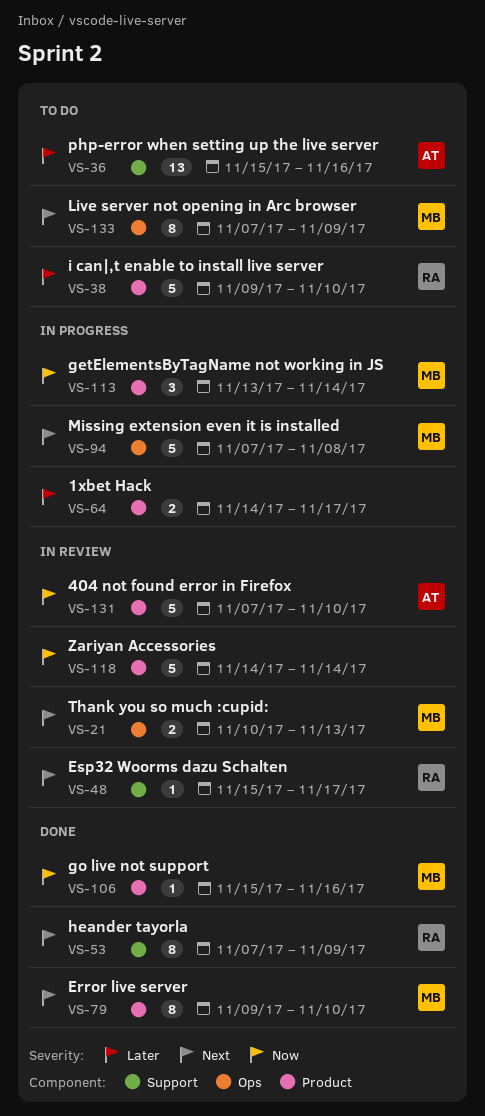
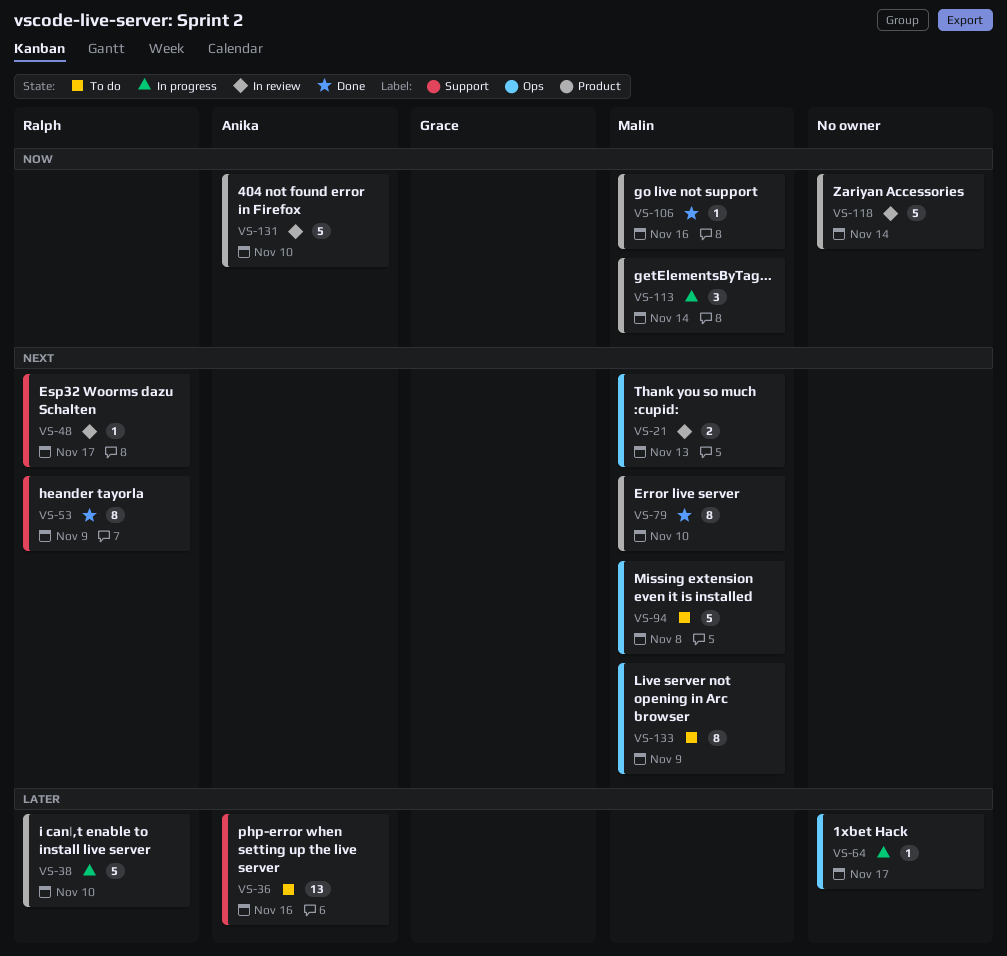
VS-38, status: To do -> In progress
VS-64, label: Product -> Ops
VS-64, estimate: 2 -> 1
VS-94, status: In progress -> To do

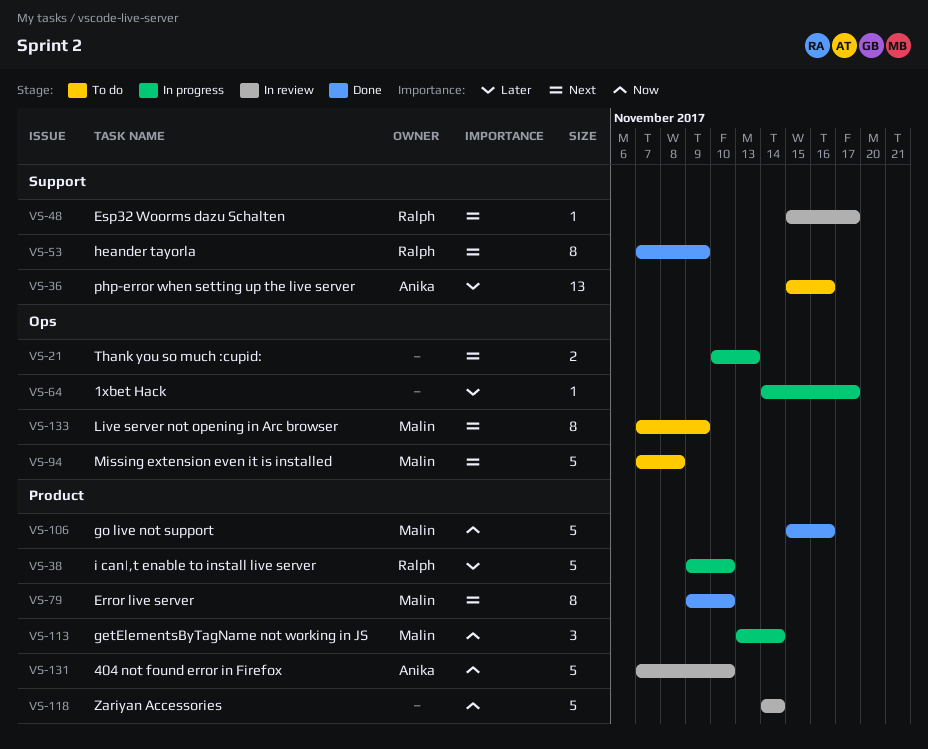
VS-21, status: In review -> In progress
VS-21, owner: Malin -> none
VS-106, estimate: 1 -> 5

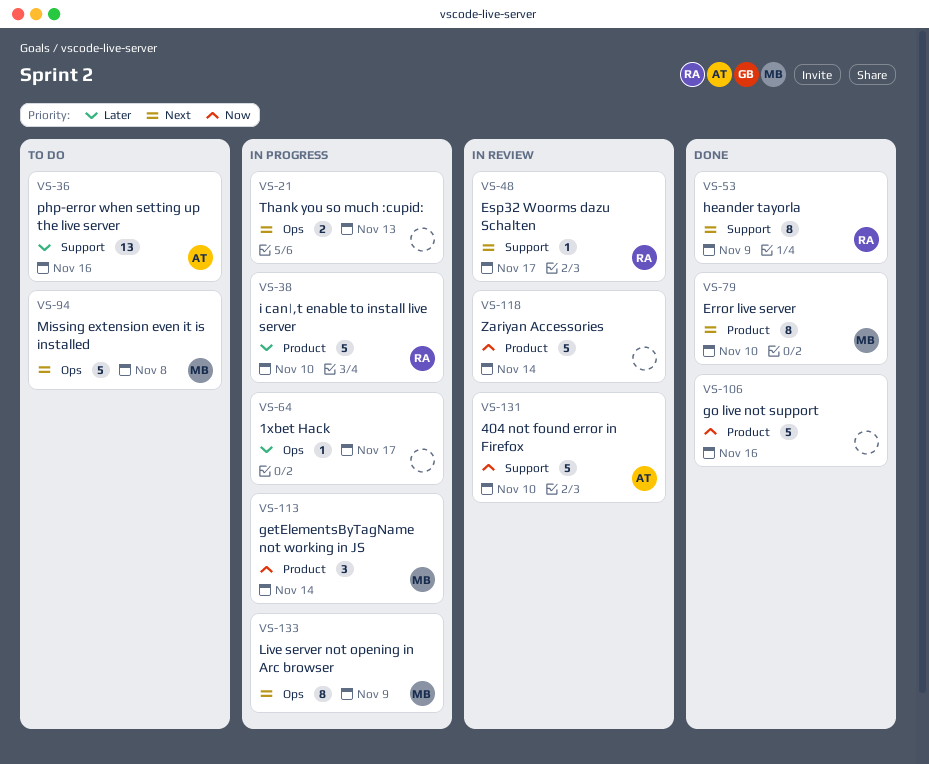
VS-106, owner: Malin -> none
VS-131, label: Product -> Support
VS-133, status: To do -> In progress

